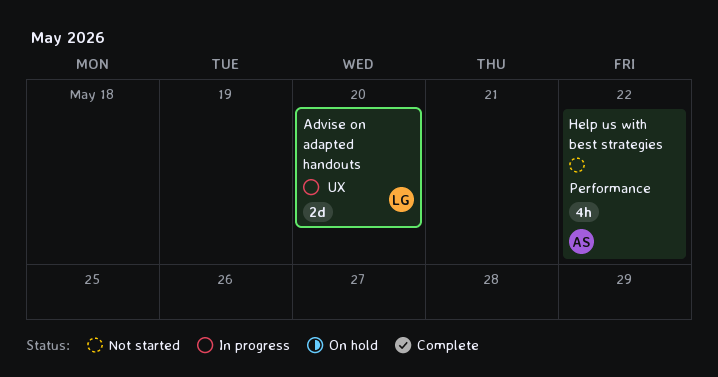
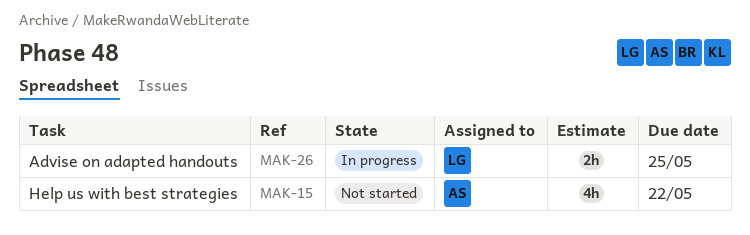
Advise on adapted handouts, estimate: 2d -> 2h
Advise on adapted handouts, due: May 20 -> May 25

